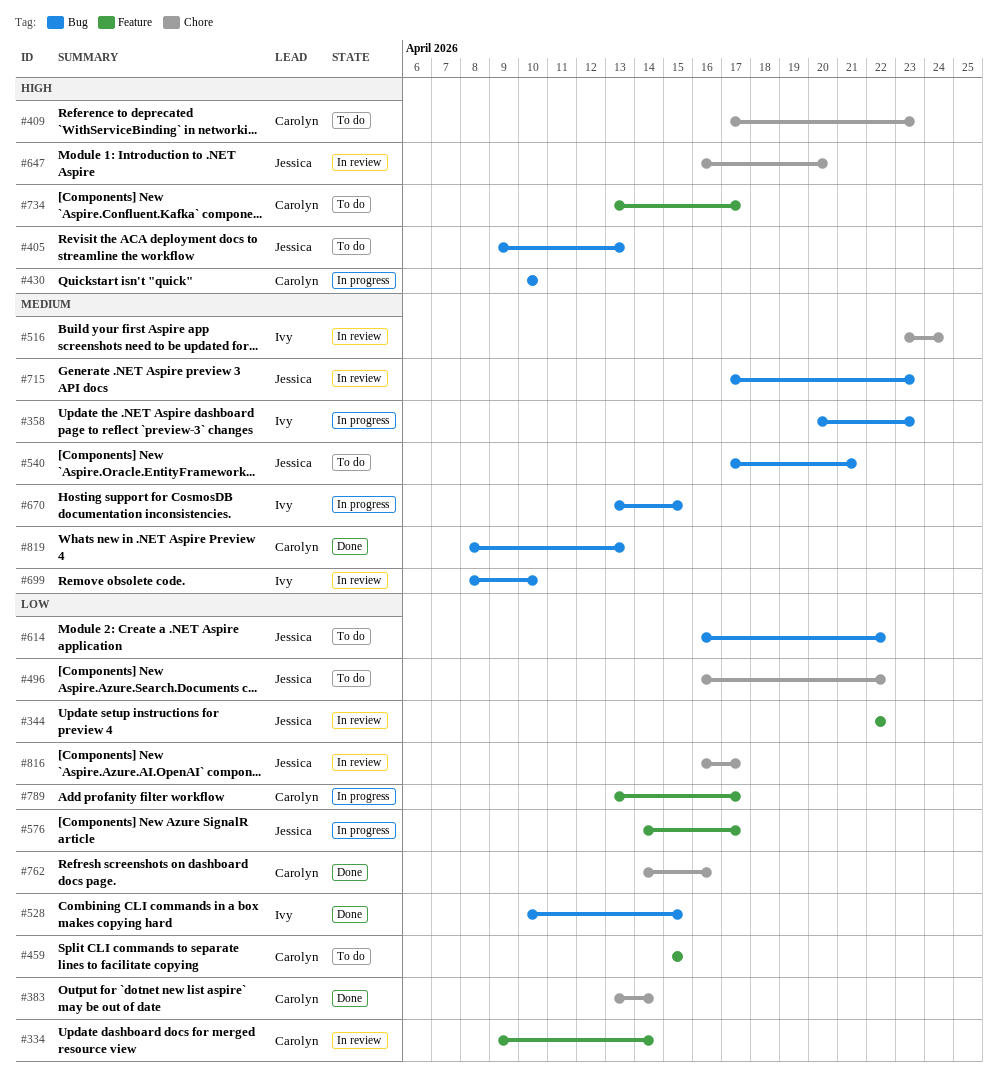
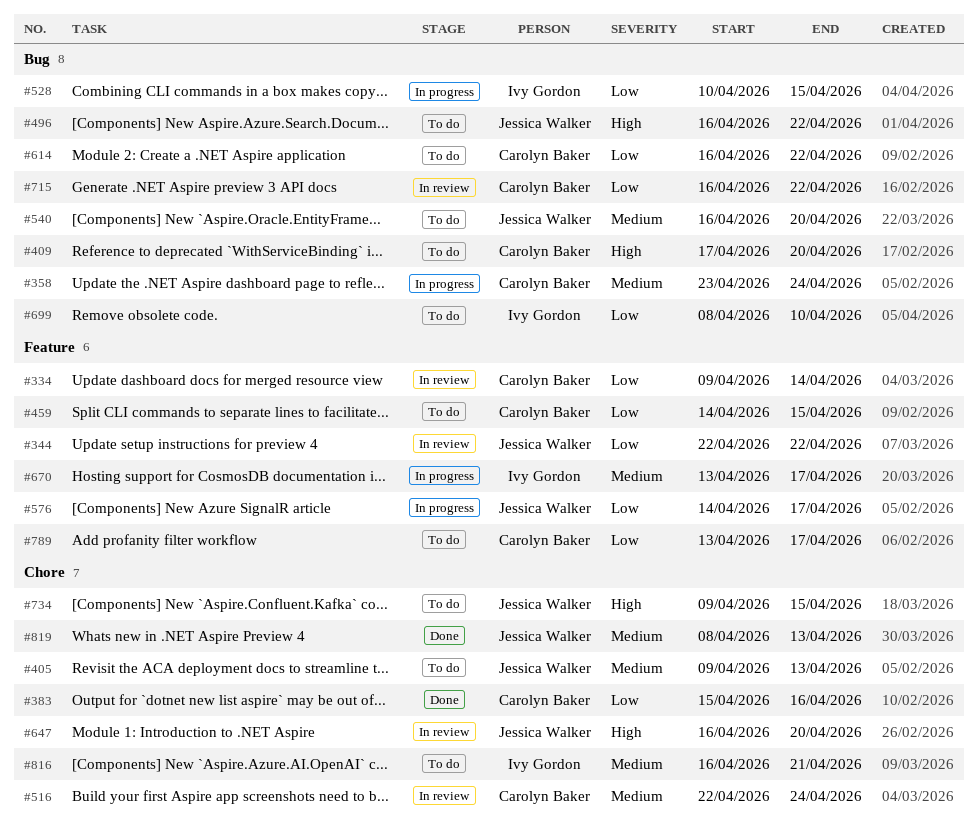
#358, owner: Ivy Gordon -> Carolyn Baker
#358, start: Apr 20 -> Apr 23
#358, due: Apr 23 -> Apr 24
#383, start: Apr 13 -> Apr 15
#383, due: Apr 14 -> Apr 16
#405, priority: High -> Medium
#405, label: Bug -> Chore
#409, label: Chore -> Bug
#409, due: Apr 23 -> Apr 20
#430: present -> none
#459, start: Apr 15 -> Apr 14
#496, priority: Low -> High
#496, label: Chore -> Bug
#516, owner: Ivy Gordon -> Carolyn Baker
#516, start: Apr 23 -> Apr 22
#528, status: Done -> In progress
#540, start: Apr 17 -> Apr 16
#540, due: Apr 21 -> Apr 20
#614, owner: Jessica Walker -> Carolyn Baker
#670, label: Bug -> Feature
#670, due: Apr 15 -> Apr 17
#699, status: In review -> To do
#699, priority: Medium -> Low
#715, owner: Jessica Walker -> Carolyn Baker
#715, priority: Medium -> Low
#715, start: Apr 17 -> Apr 16
#715, due: Apr 23 -> Apr 22
#734, owner: Carolyn Baker -> Jessica Walker
#734, label: Feature -> Chore
#734, start: Apr 13 -> Apr 9
#734, due: Apr 17 -> Apr 15
#762: present -> none
#789, status: In progress -> To do
#816, status: In review -> To do
#816, owner: Jessica Walker -> Ivy Gordon
#816, priority: Low -> Medium
#816, due: Apr 17 -> Apr 21
#819, owner: Carolyn Baker -> Jessica Walker
#819, label: Bug -> Chore

